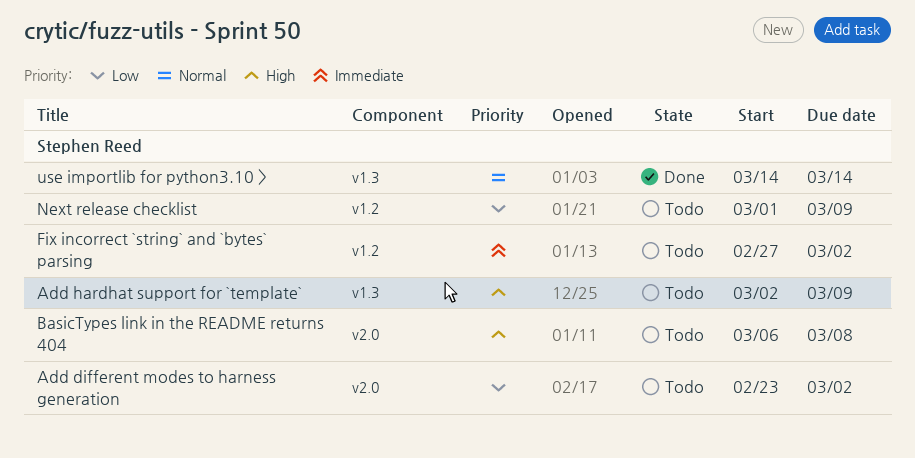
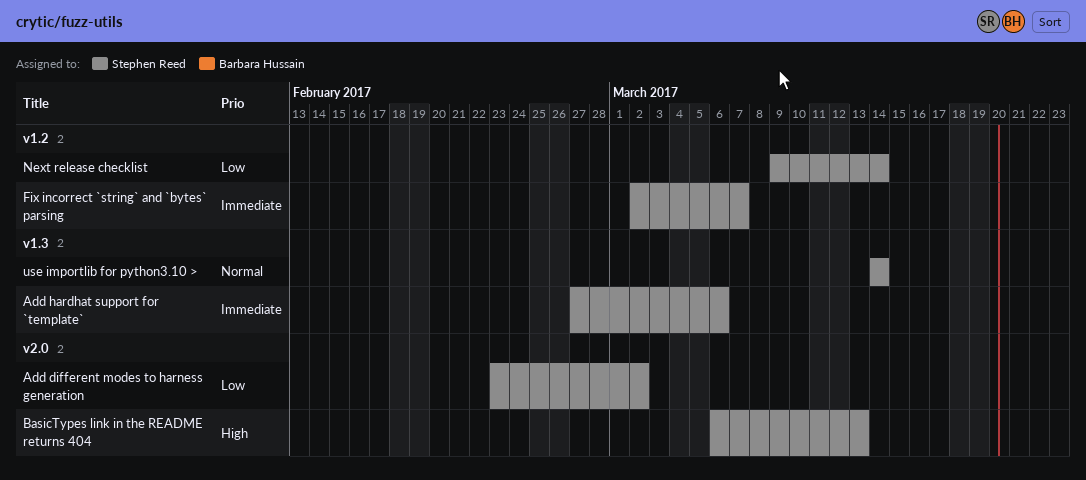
Add hardhat support for `template`, priority: High -> Immediate
Add hardhat support for `template`, start: Mar 2 -> Feb 27
Add hardhat support for `template`, due: Mar 9 -> Mar 6
BasicTypes link in the README returns 404, due: Mar 8 -> Mar 13
Fix incorrect `string` and `bytes` parsing, start: Feb 27 -> Mar 2
Fix incorrect `string` and `bytes` parsing, due: Mar 2 -> Mar 7
Next release checklist, start: Mar 1 -> Mar 9
Next release checklist, due: Mar 9 -> Mar 14

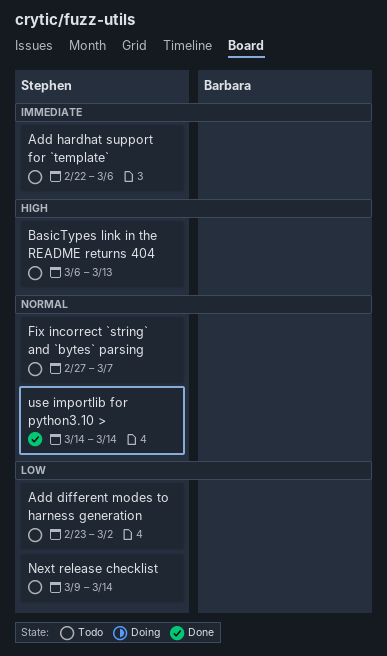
Add hardhat support for `template`, start: Feb 27 -> Feb 22
Fix incorrect `string` and `bytes` parsing, priority: Immediate -> Normal
Fix incorrect `string` and `bytes` parsing, start: Mar 2 -> Feb 27

